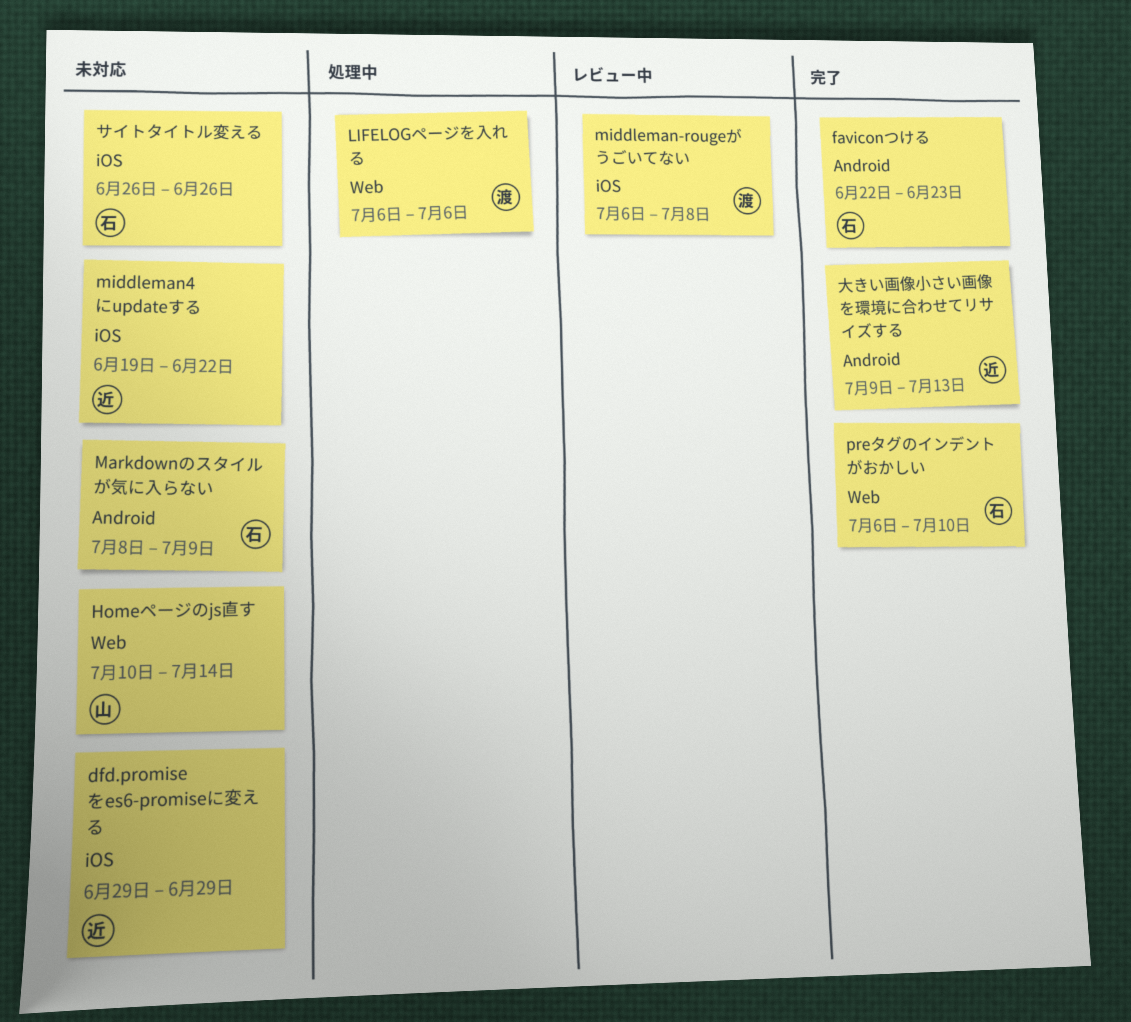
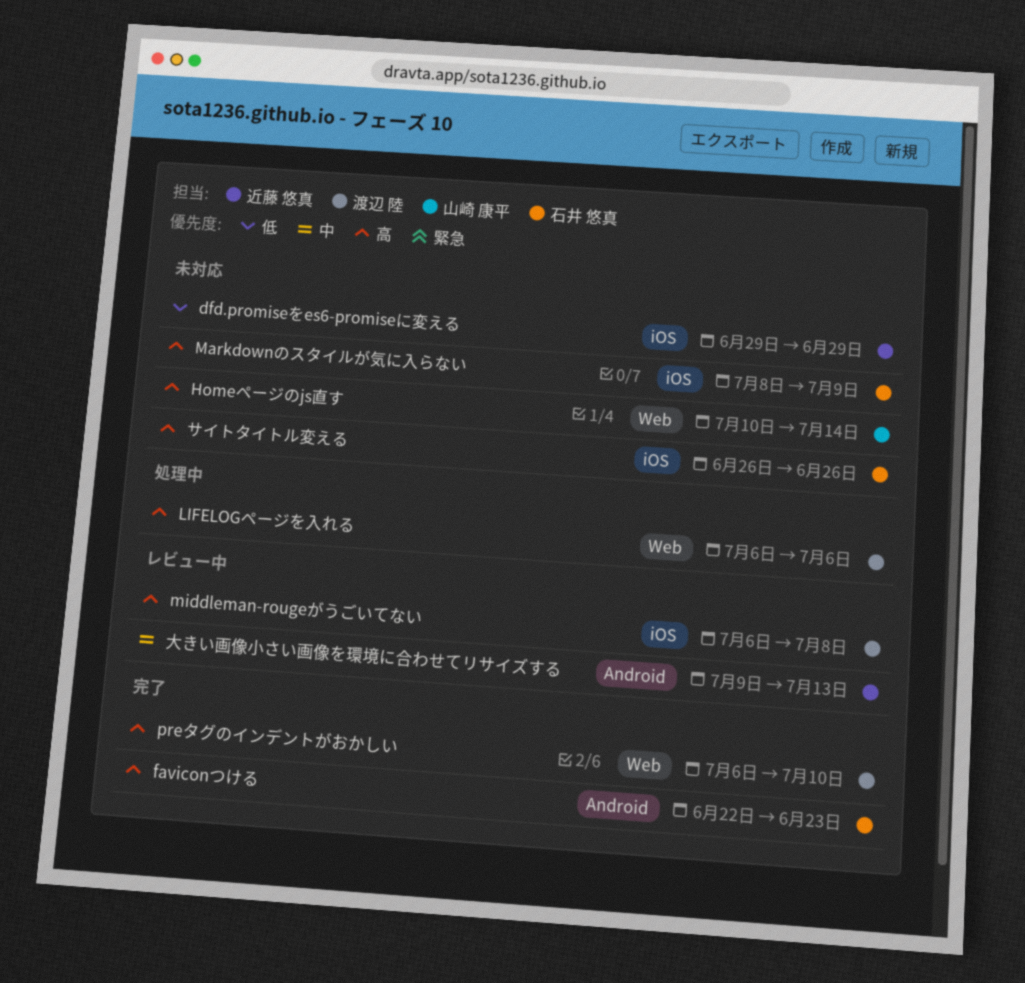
Markdownのスタイルが気に入らない, label: Android -> iOS
middleman4にupdateする: present -> none
preタグのインデントがおかしい, owner: 石井 悠真 -> 渡辺 陸
大きい画像小さい画像を環境に合わせてリサイズする, status: 完了 -> レビュー中

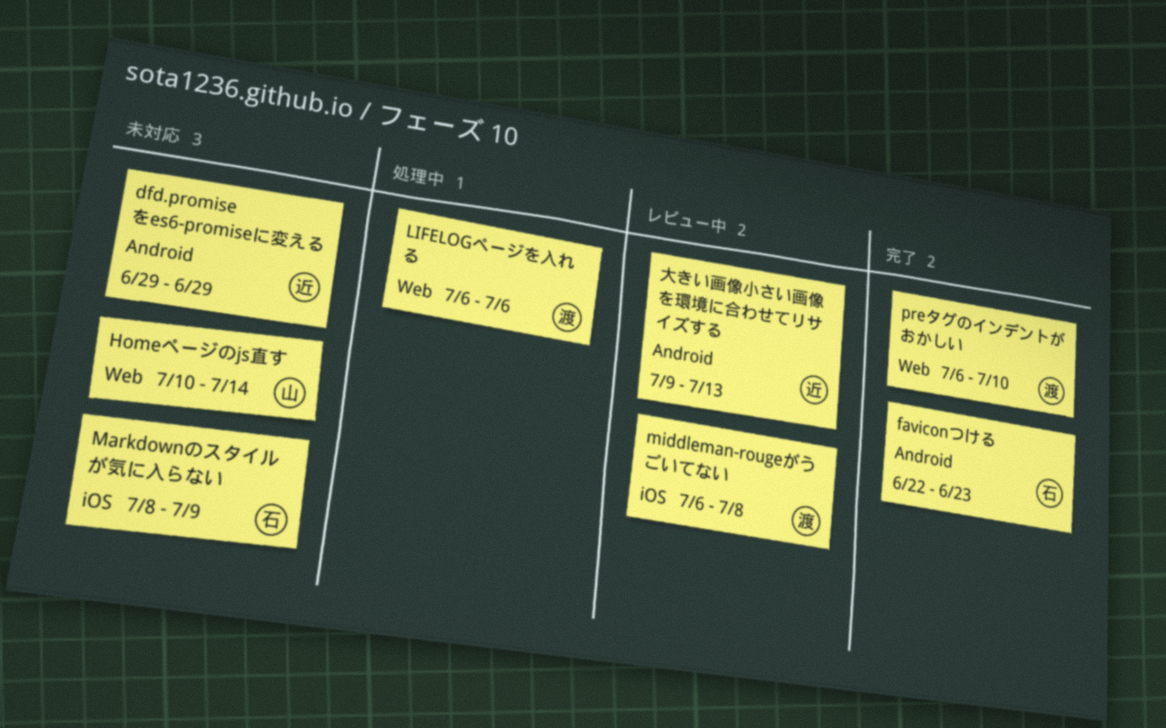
dfd.promiseをes6-promiseに変える, label: iOS -> Android
サイトタイトル変える: present -> none

